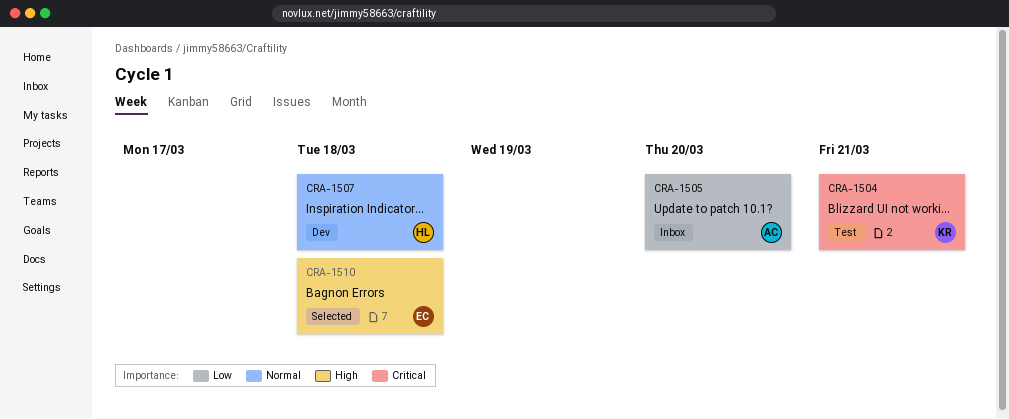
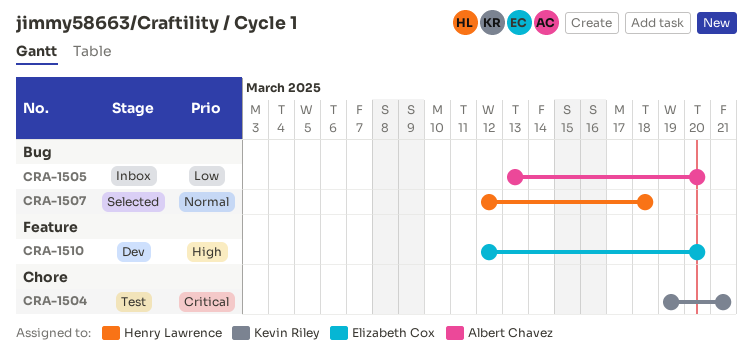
CRA-1507, status: Dev -> Selected
CRA-1510, status: Selected -> Dev
CRA-1510, due: Mar 18 -> Mar 20

